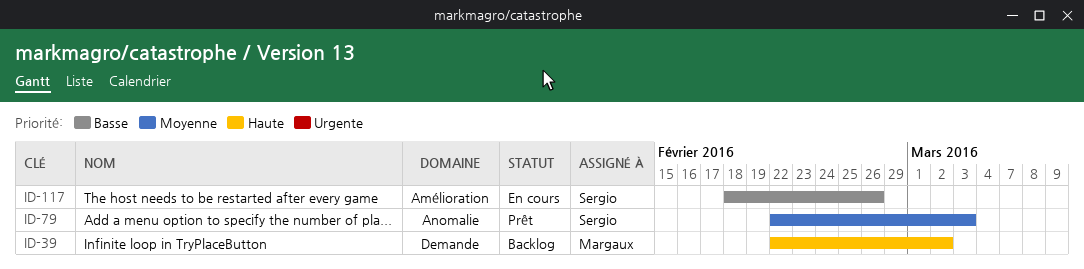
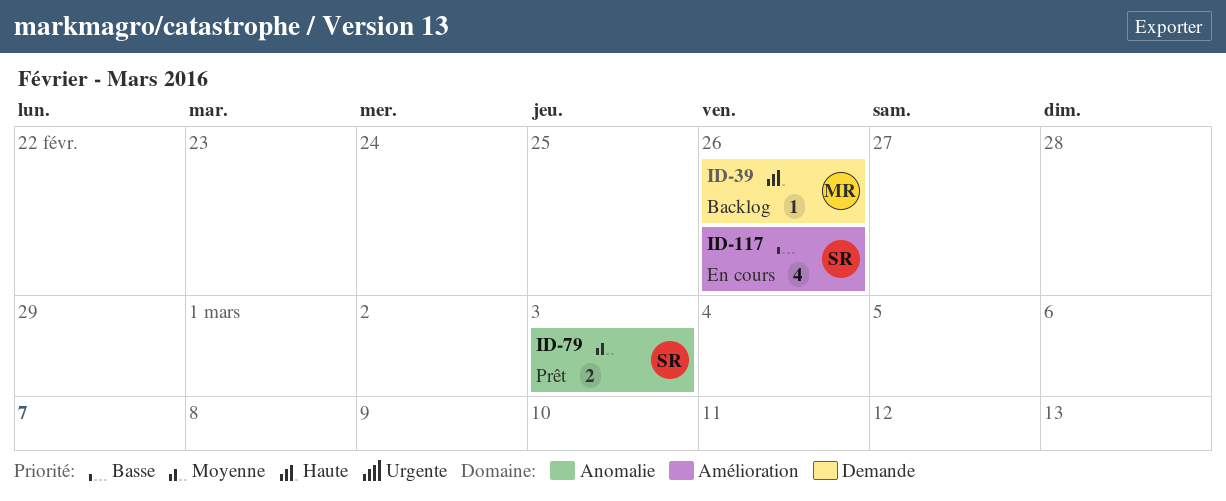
ID-39, due: Mar 2 -> Feb 26

